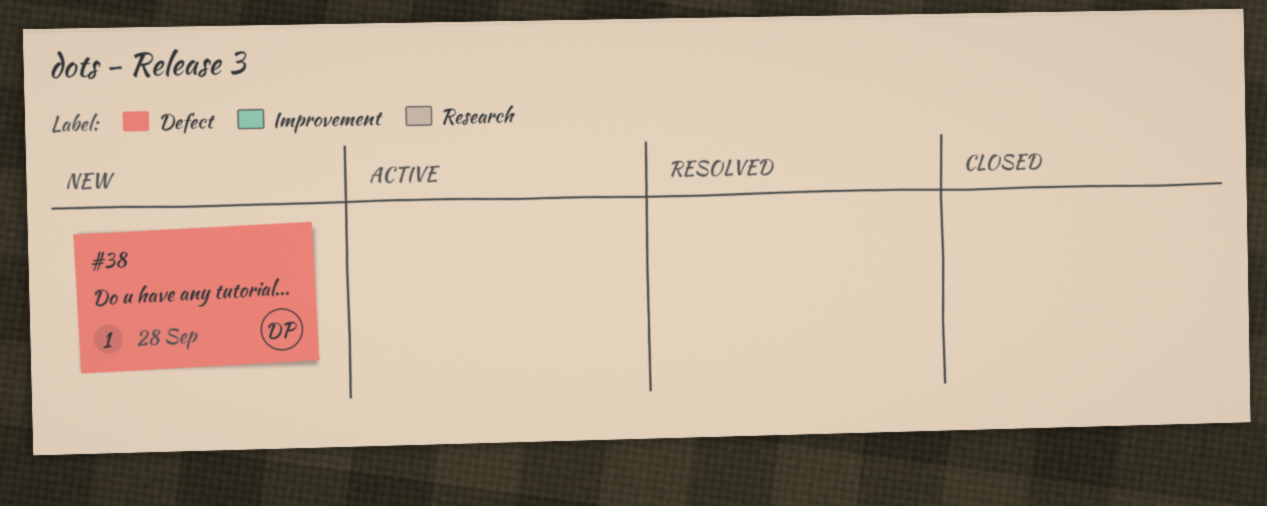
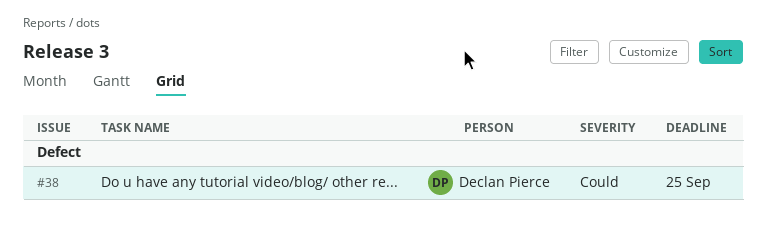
#38, due: Sep 28 -> Sep 25

